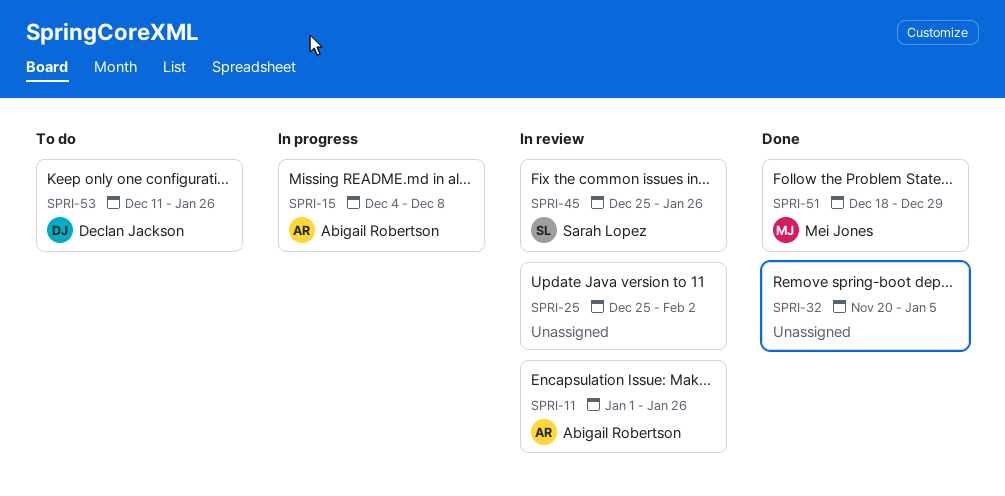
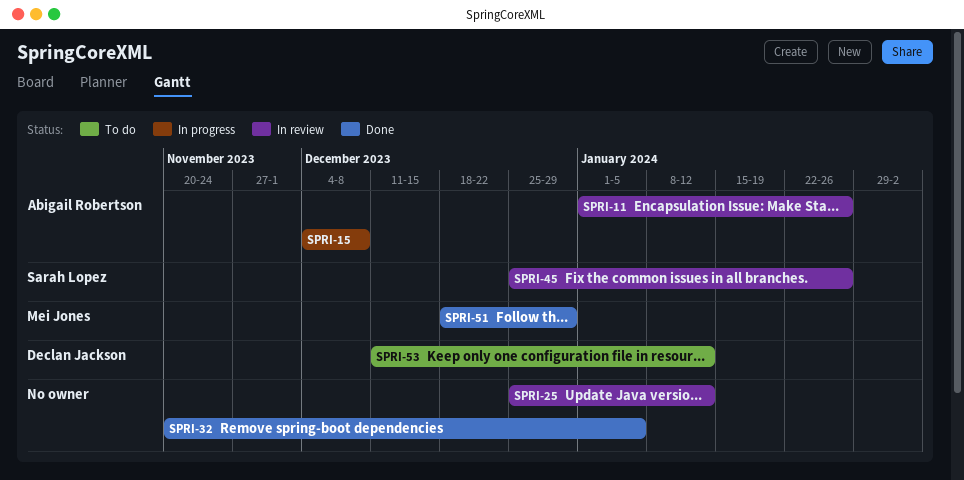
SPRI-25, due: Feb 2 -> Jan 12
SPRI-53, due: Jan 26 -> Jan 12

